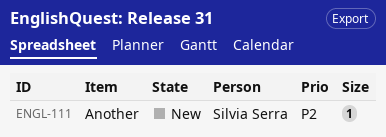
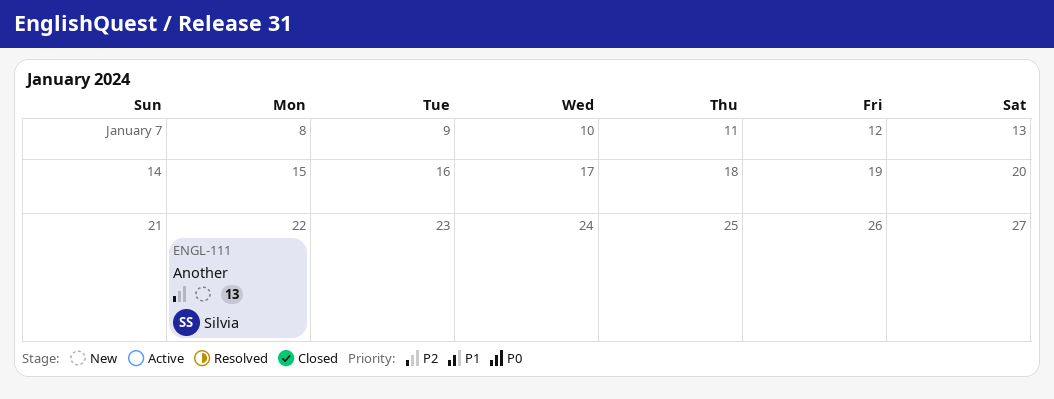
ENGL-111, estimate: 1 -> 13

